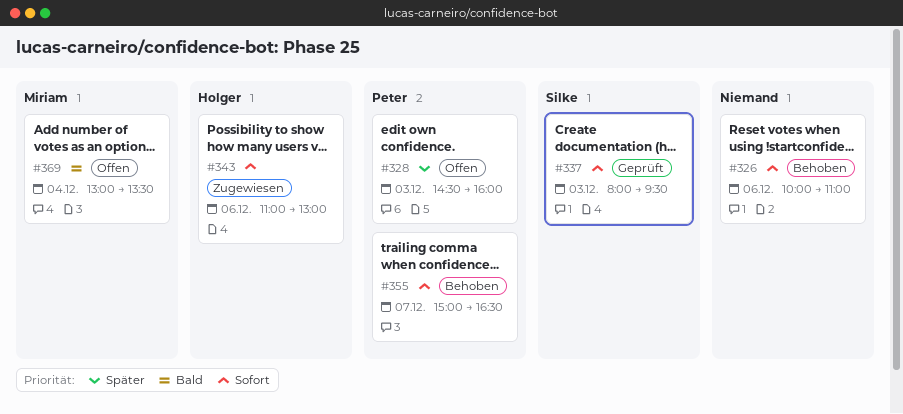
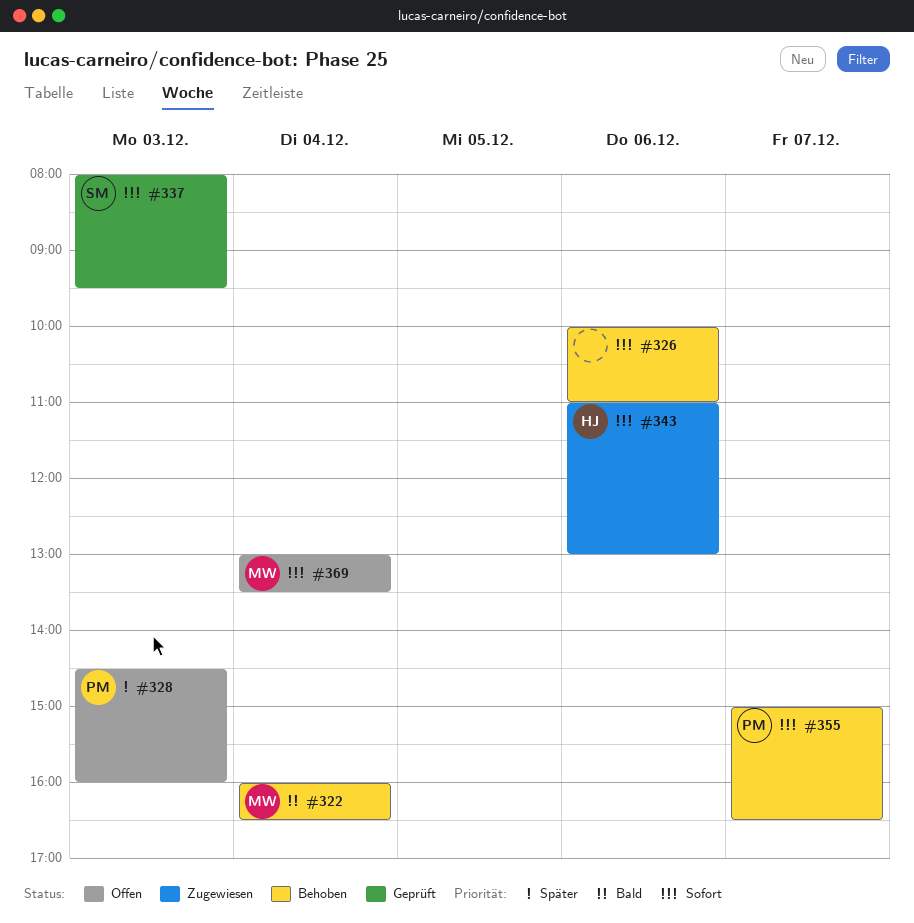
#322: none -> present
#369, priority: Bald -> Sofort

